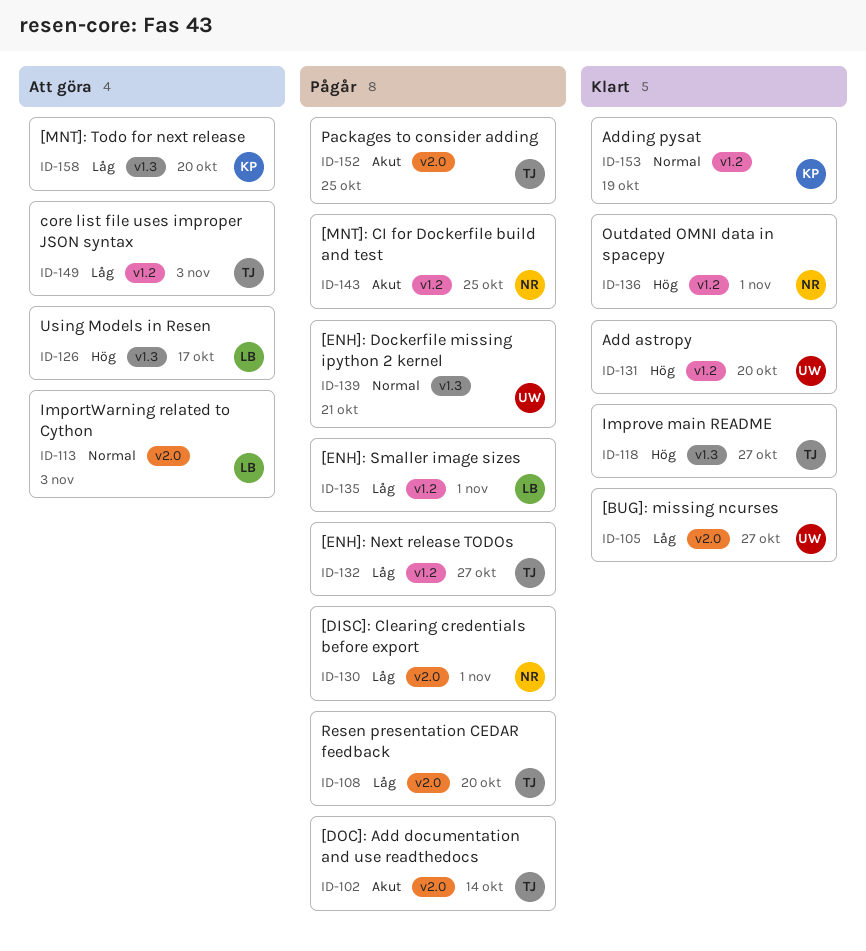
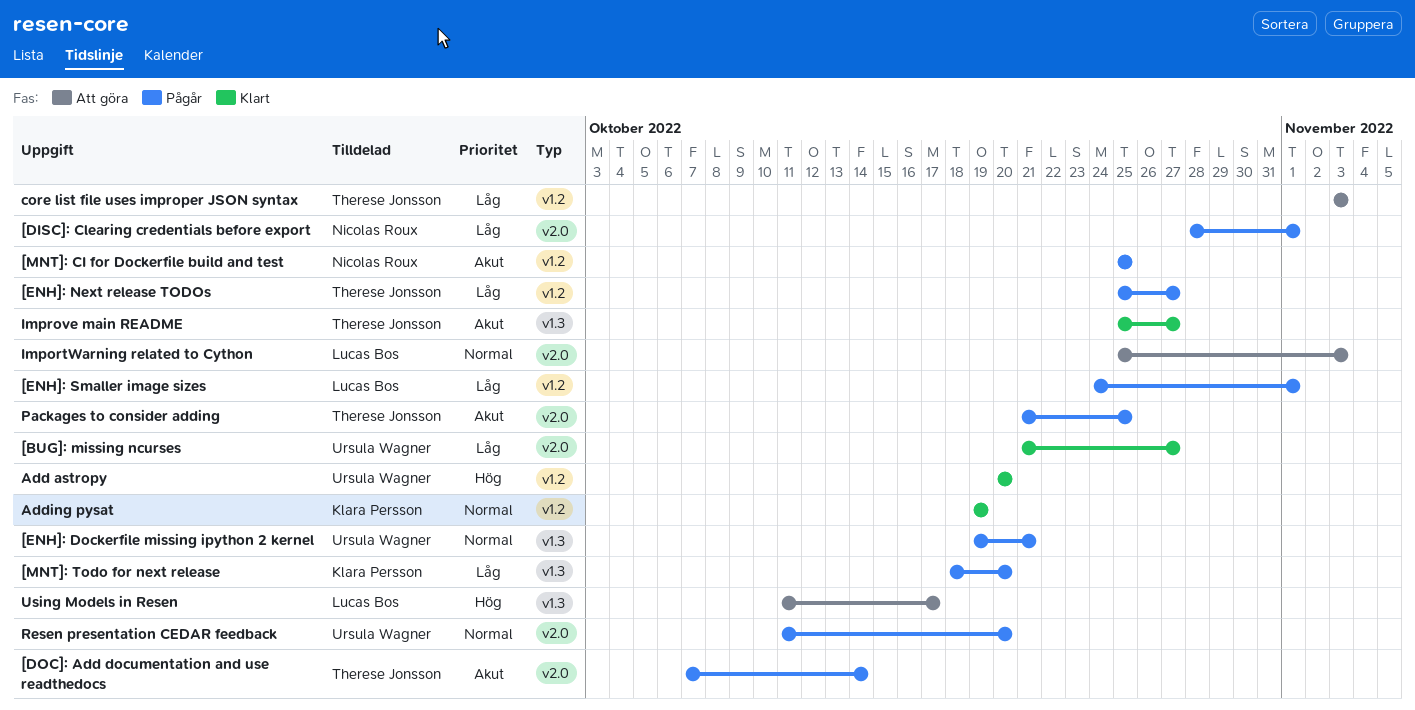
[MNT]: Todo for next release, status: Att göra -> Pågår
Improve main README, priority: Hög -> Akut
Outdated OMNI data in spacepy: present -> none
Resen presentation CEDAR feedback, owner: Therese Jonsson -> Ursula Wagner
Resen presentation CEDAR feedback, priority: Låg -> Normal

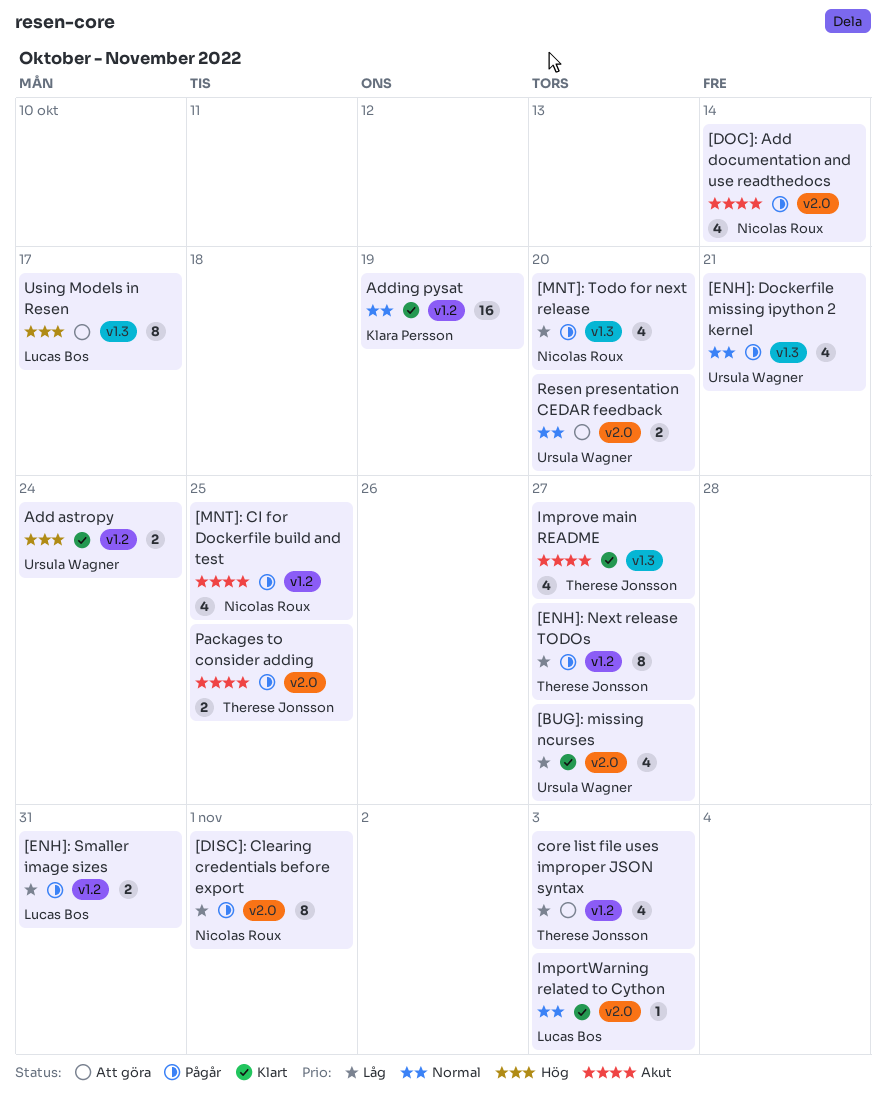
[DOC]: Add documentation and use readthedocs, owner: Therese Jonsson -> Nicolas Roux
[ENH]: Smaller image sizes, due: Nov 1 -> Oct 31
[MNT]: Todo for next release, owner: Klara Persson -> Nicolas Roux
Add astropy, due: Oct 20 -> Oct 24
ImportWarning related to Cython, status: Att göra -> Klart
Resen presentation CEDAR feedback, status: Pågår -> Att göra

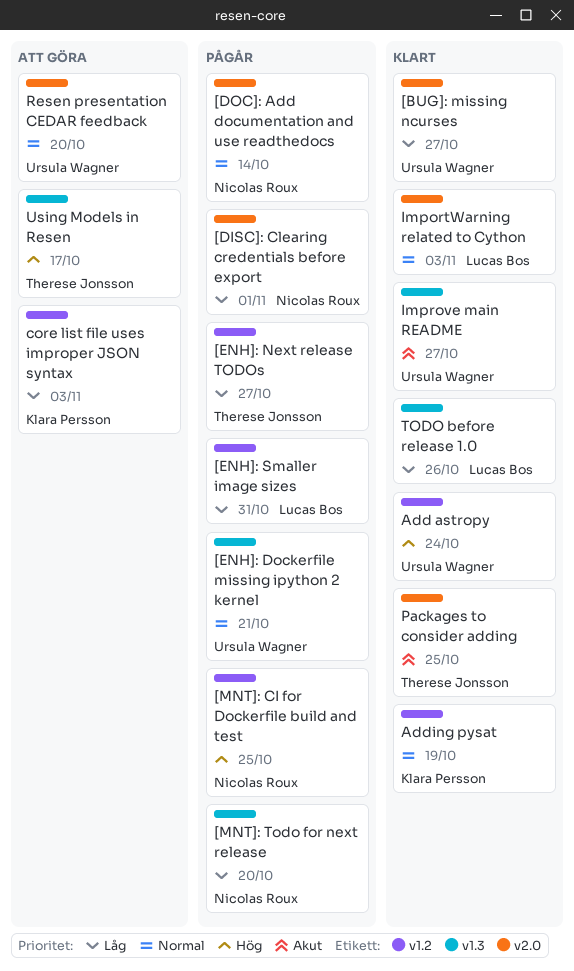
[DOC]: Add documentation and use readthedocs, priority: Akut -> Normal
[MNT]: CI for Dockerfile build and test, priority: Akut -> Hög
core list file uses improper JSON syntax, owner: Therese Jonsson -> Klara Persson
Improve main README, owner: Therese Jonsson -> Ursula Wagner
Packages to consider adding, status: Pågår -> Klart
TODO before release 1.0: none -> present
Using Models in Resen, owner: Lucas Bos -> Therese Jonsson

